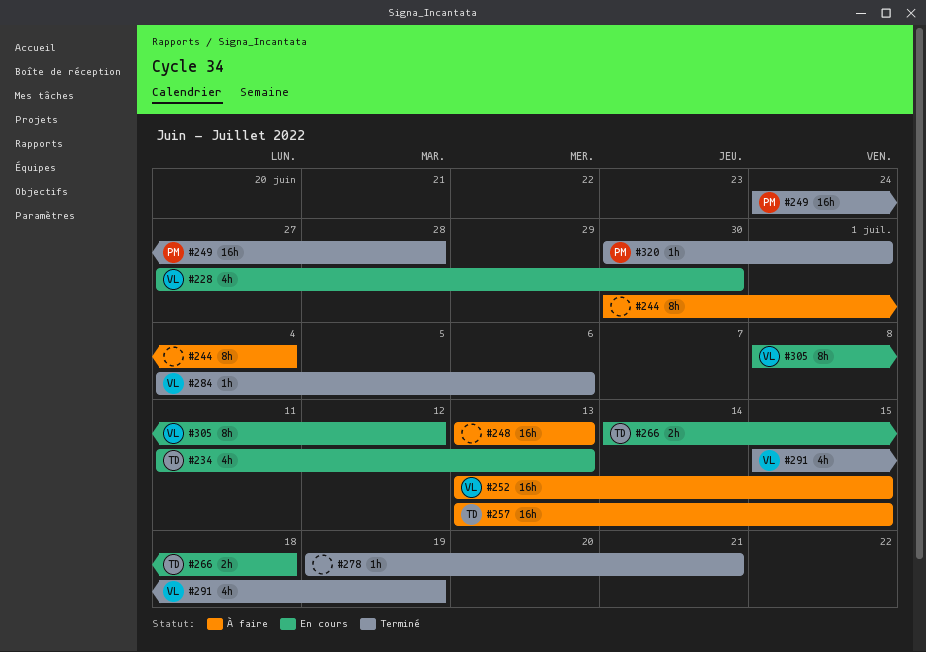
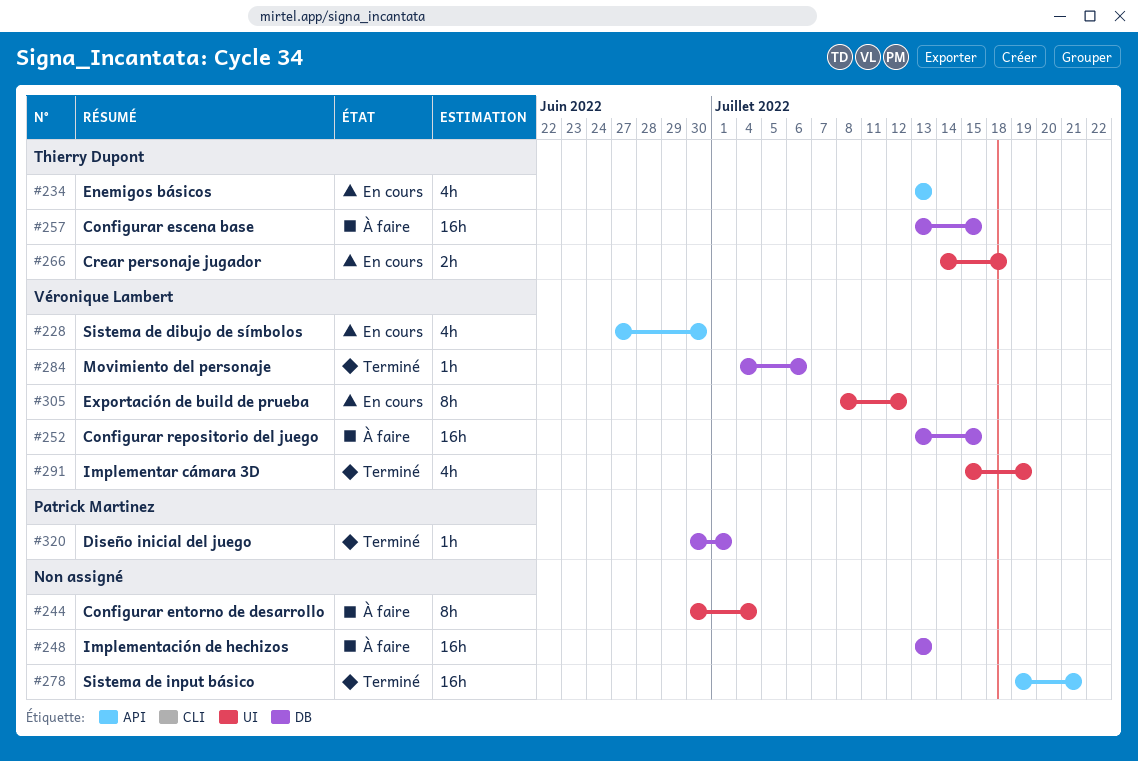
#234, start: Jul 11 -> Jul 13
#249: present -> none
#278, estimate: 1h -> 16h

